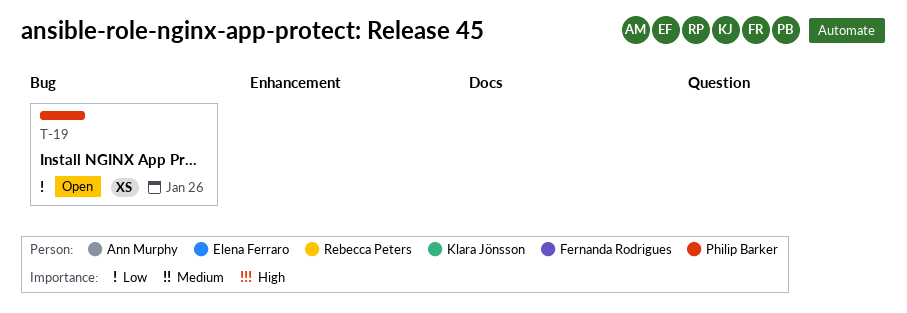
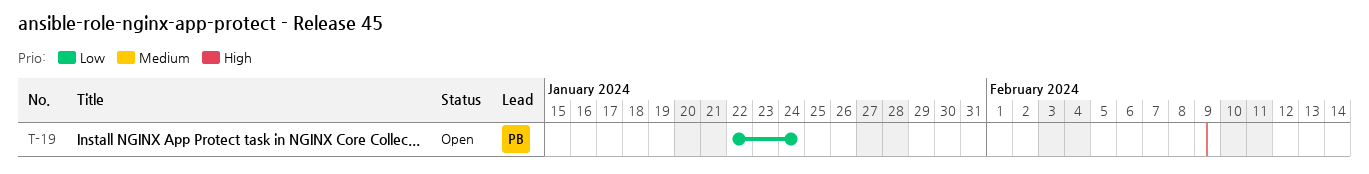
T-19, due: Jan 26 -> Jan 24

